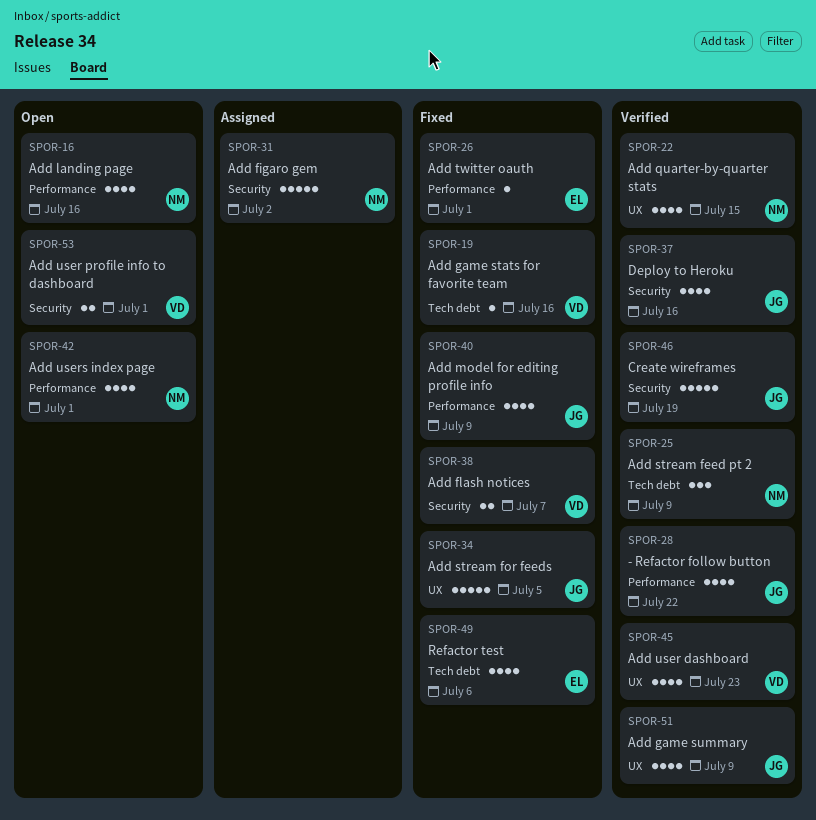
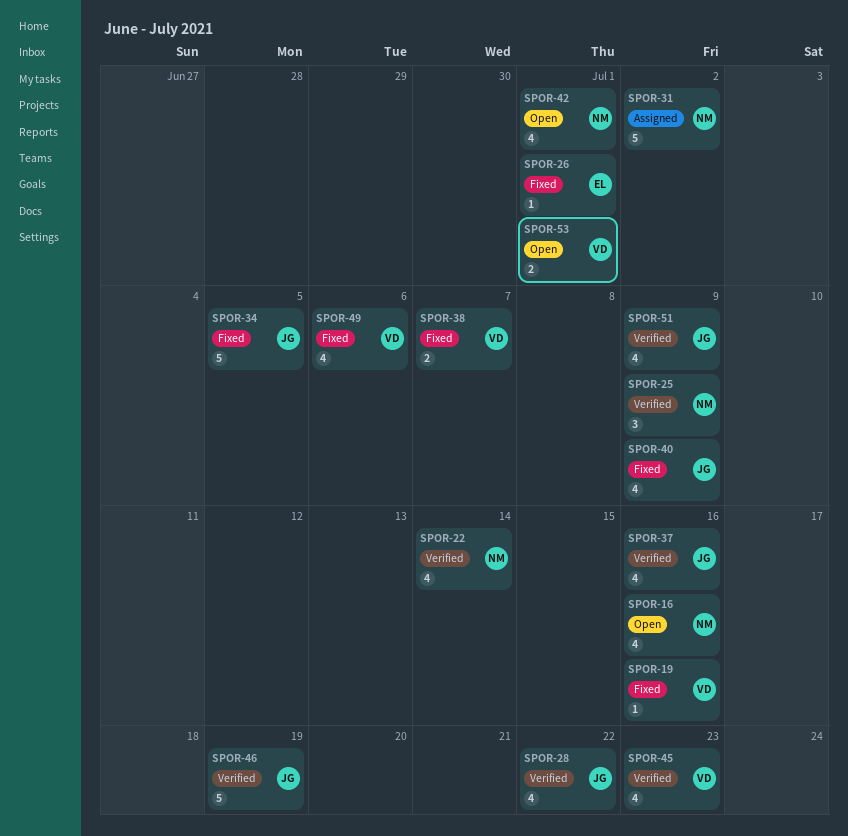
SPOR-22, due: Jul 15 -> Jul 14
SPOR-49, owner: EL -> VD

